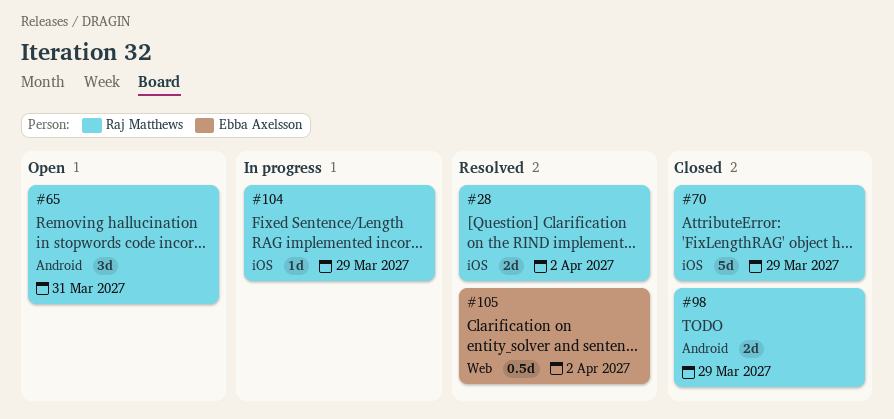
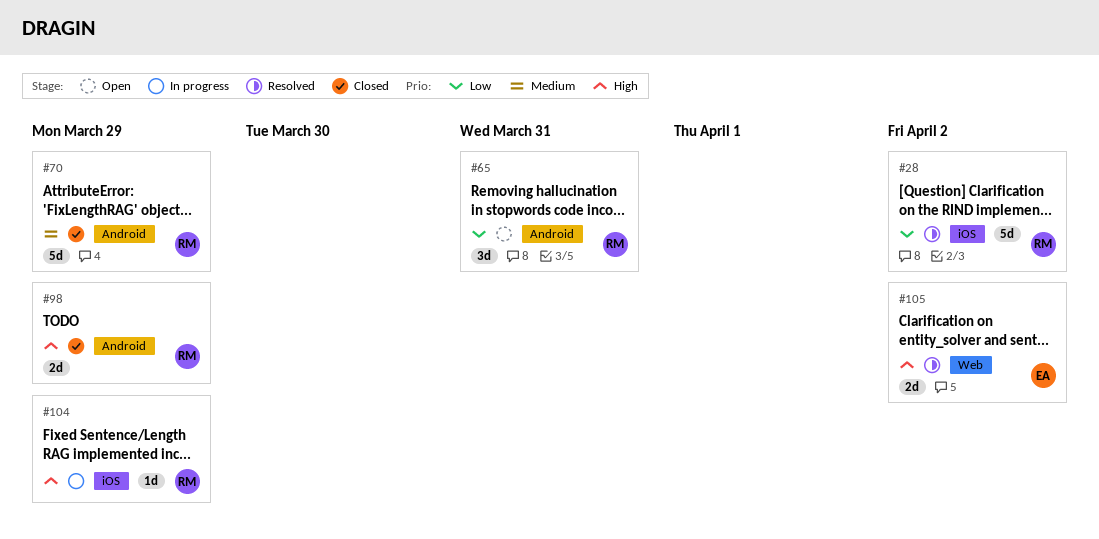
#28, estimate: 2d -> 5d
#70, label: iOS -> Android
#105, estimate: 0.5d -> 2d

